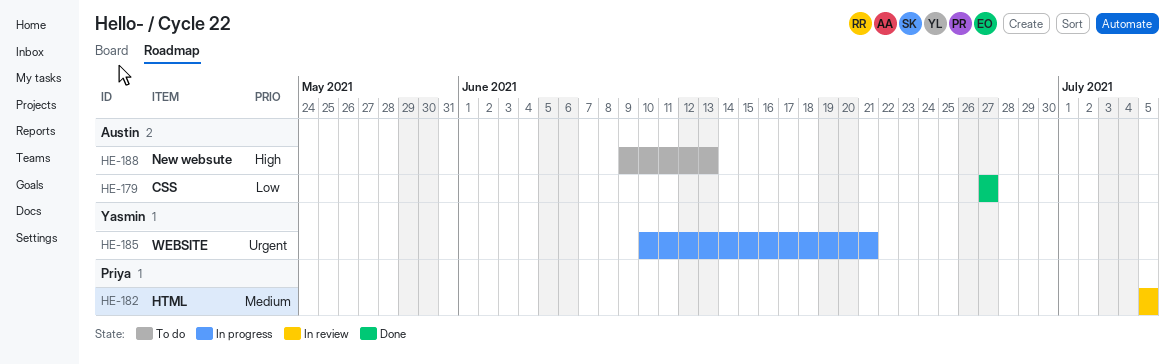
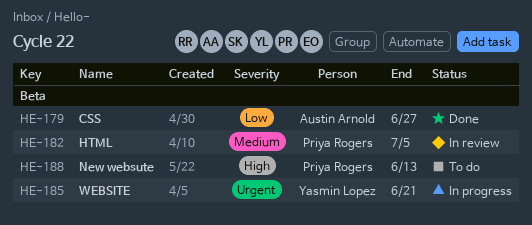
HE-188, owner: Austin Arnold -> Priya Rogers

